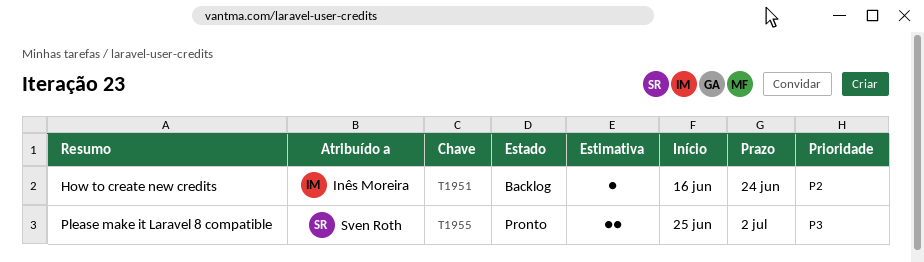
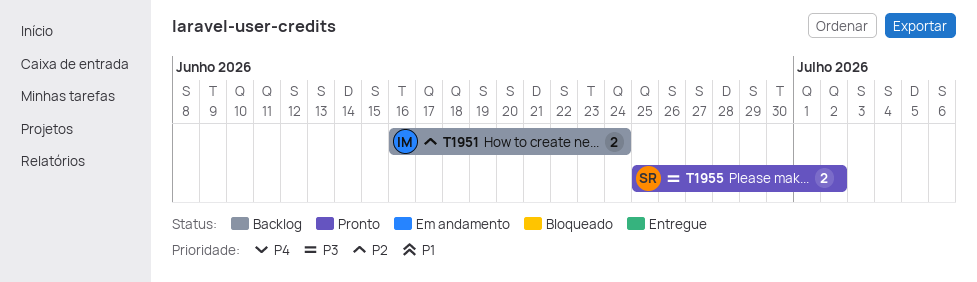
T1951, estimate: 1 -> 2

